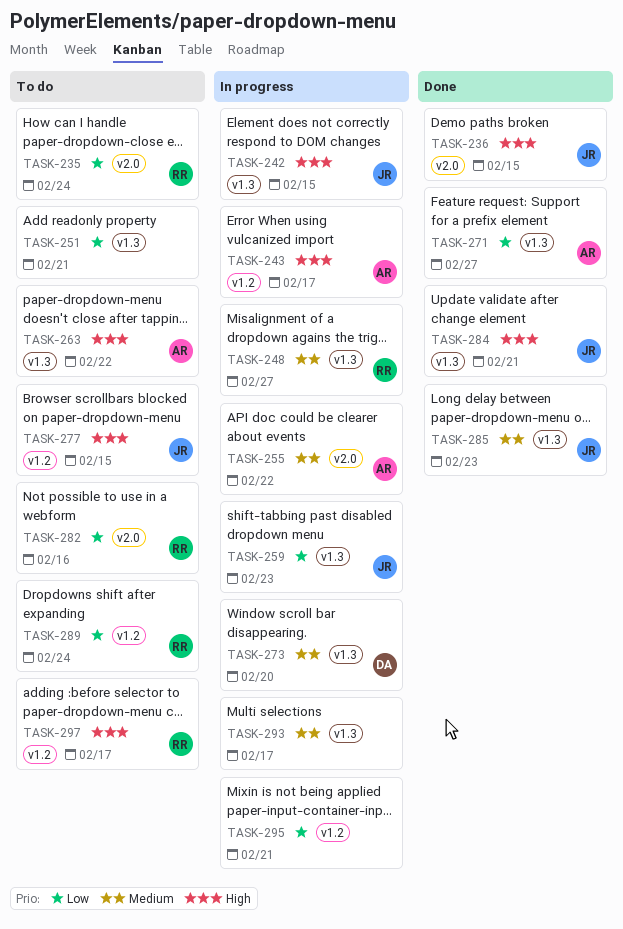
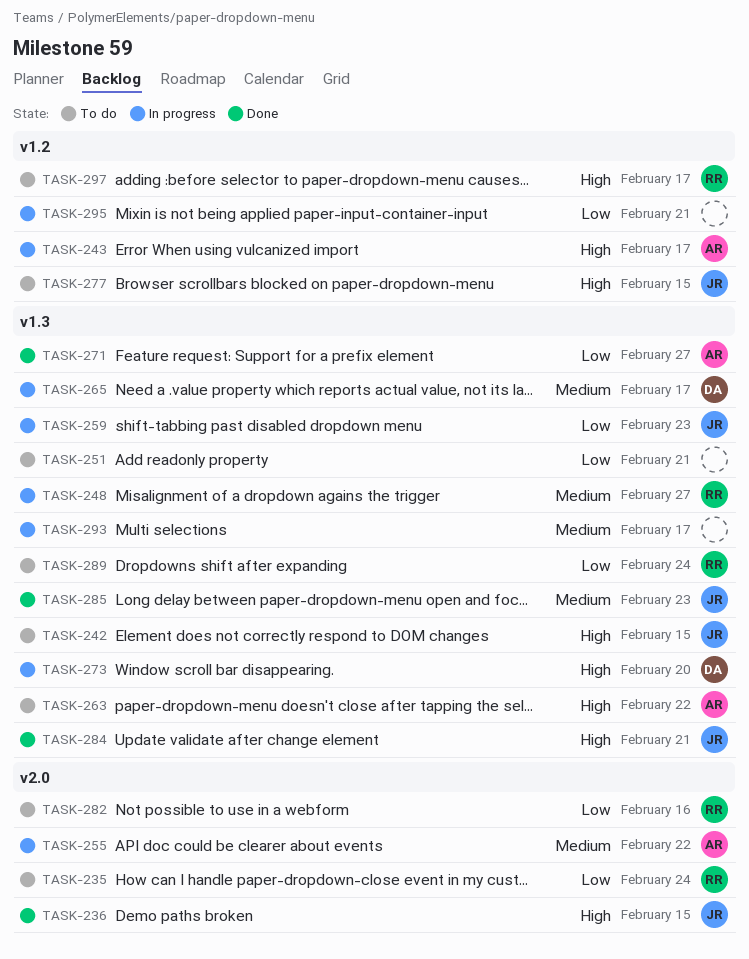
TASK-242, status: In progress -> To do
TASK-265: none -> present
TASK-273, priority: Medium -> High
TASK-289, label: v1.2 -> v1.3

